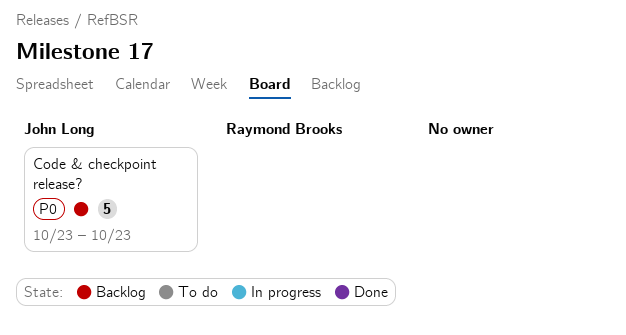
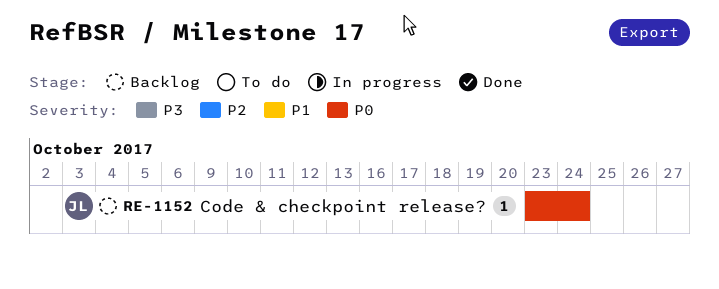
Code & checkpoint release?, estimate: 5 -> 1
Code & checkpoint release?, due: Oct 23 -> Oct 24

